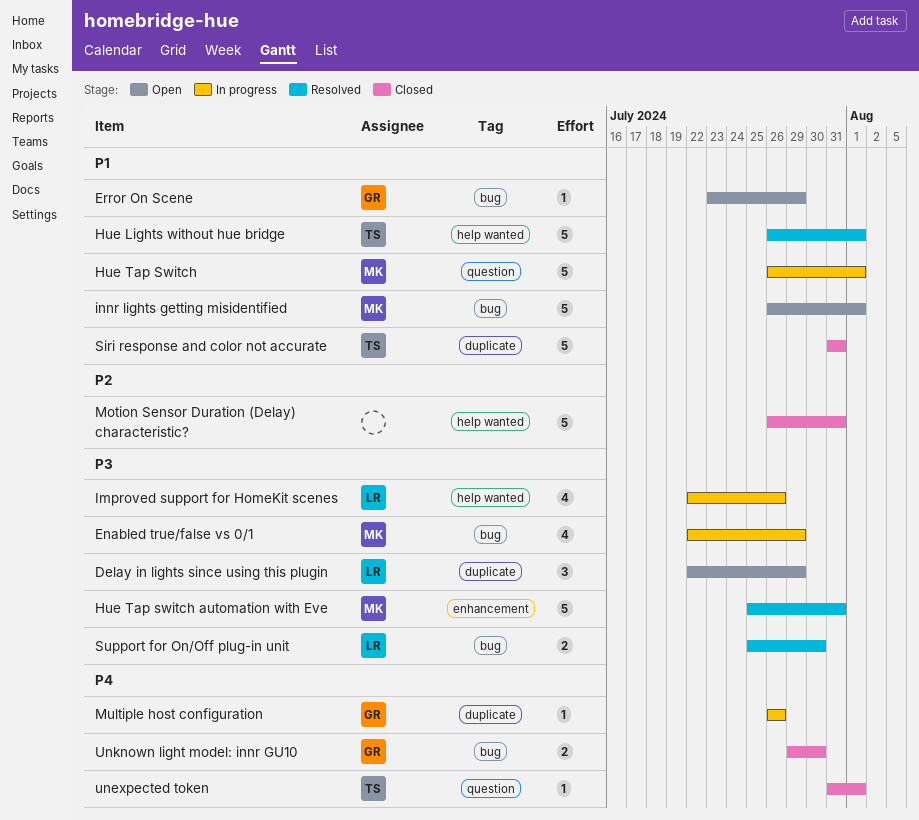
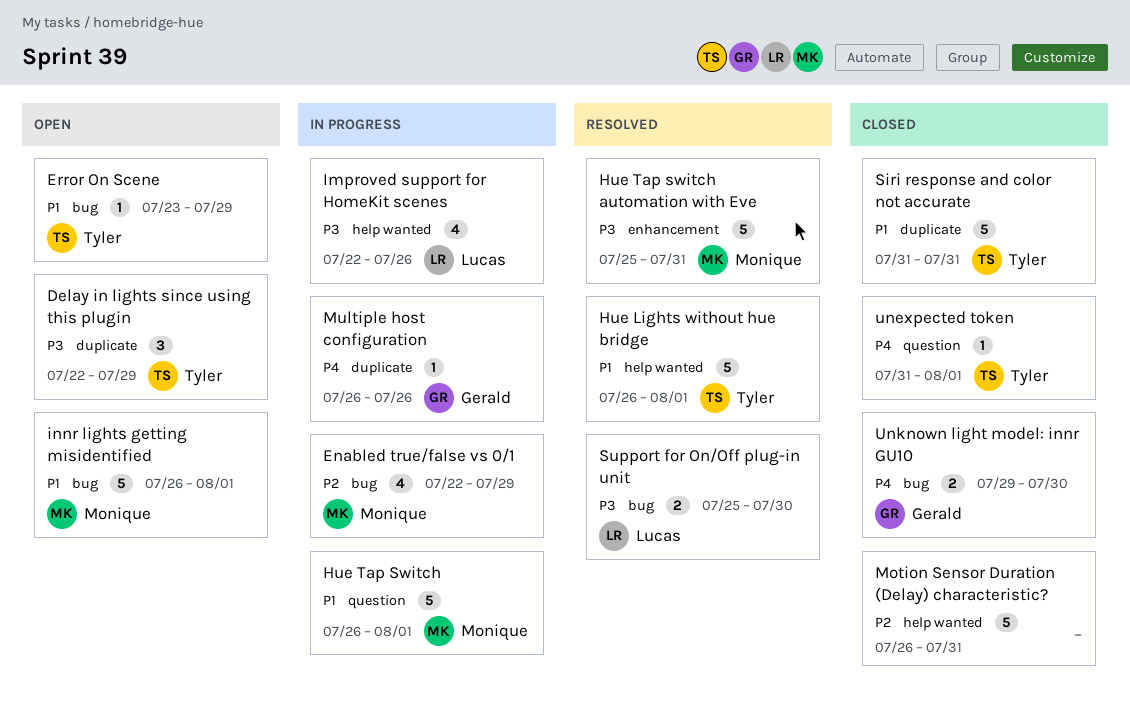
Delay in lights since using this plugin, owner: Lucas -> Tyler
Enabled true/false vs 0/1, priority: P3 -> P2
Error On Scene, owner: Gerald -> Tyler

